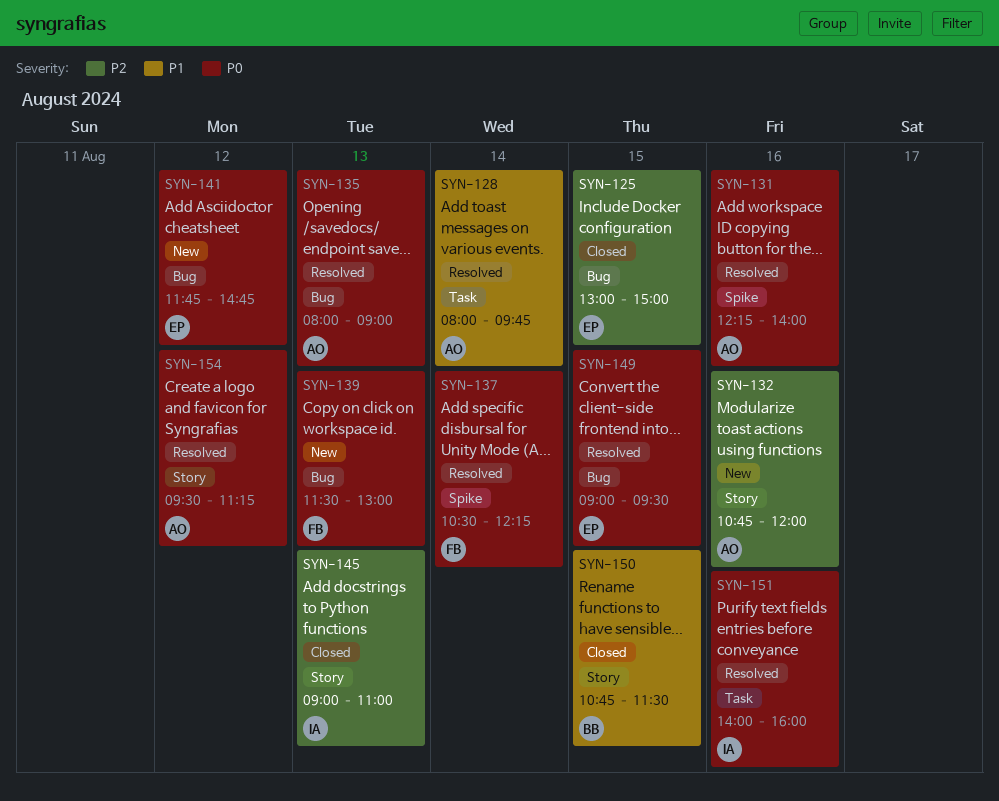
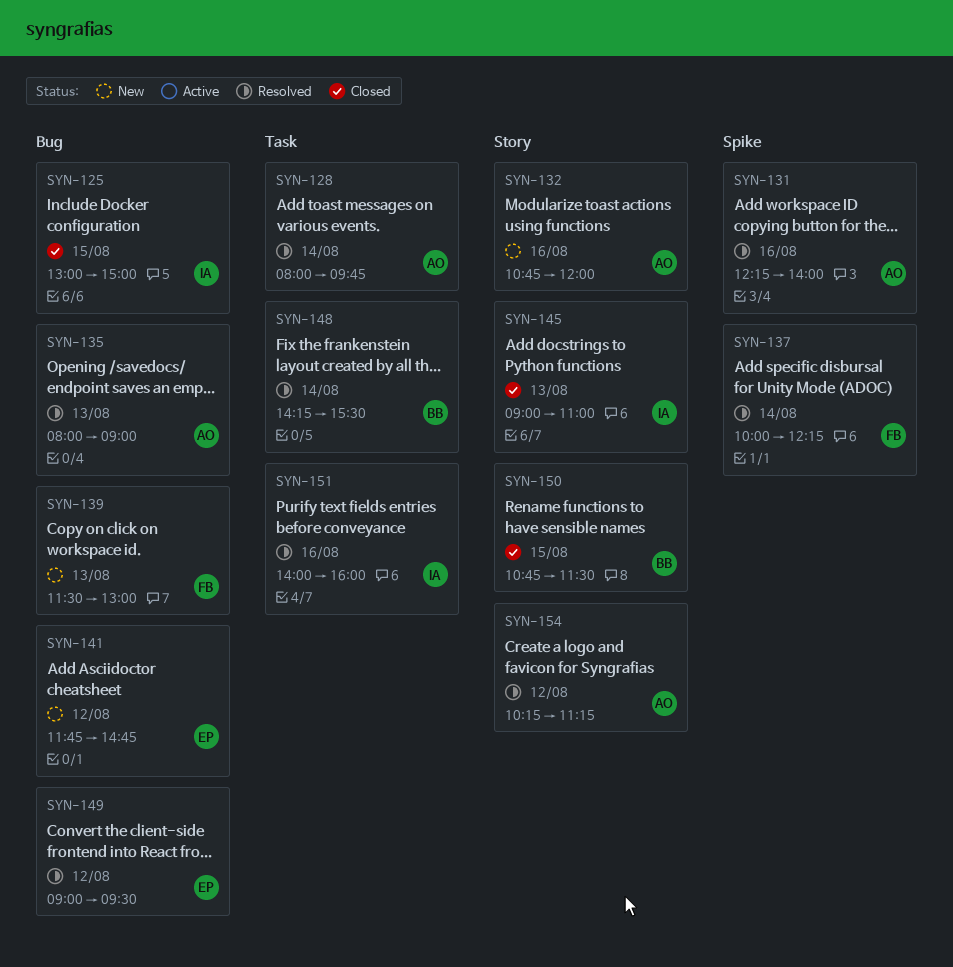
SYN-125, owner: EP -> IA
SYN-137, begins: 10:30 -> 10:00
SYN-148: none -> present
SYN-149, day: Aug 15 -> Aug 12
SYN-154, begins: 09:30 -> 10:15

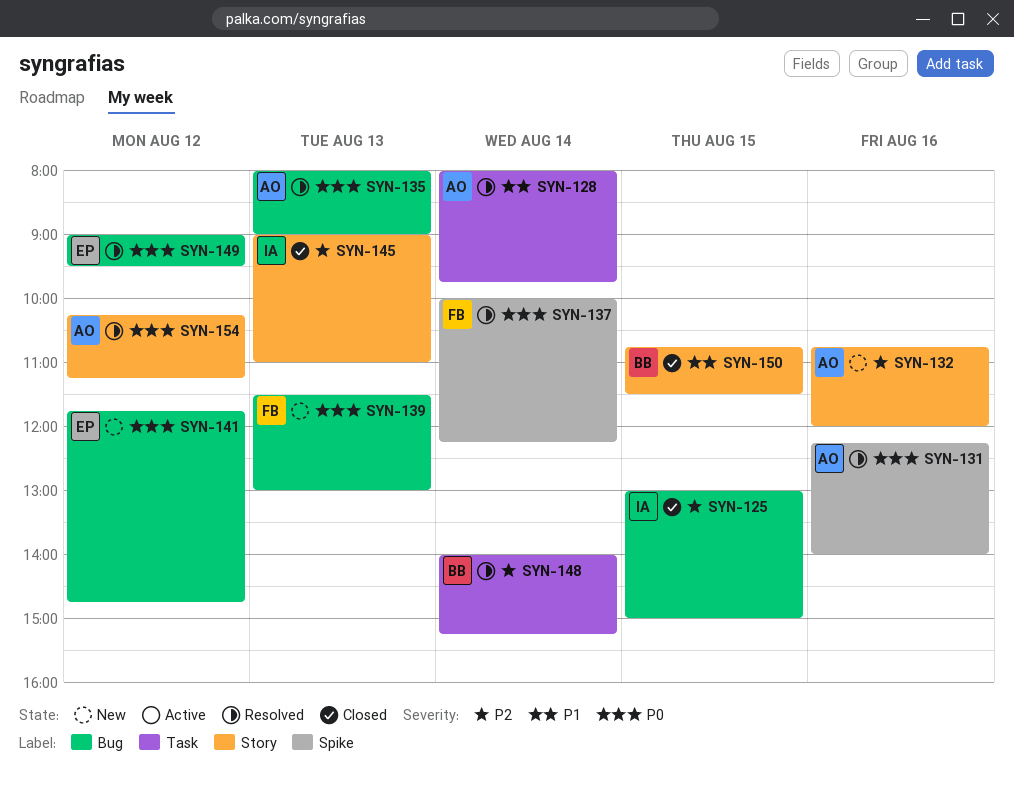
SYN-148, begins: 14:15 -> 14:00
SYN-148, ends: 15:30 -> 15:15
SYN-151: present -> none

